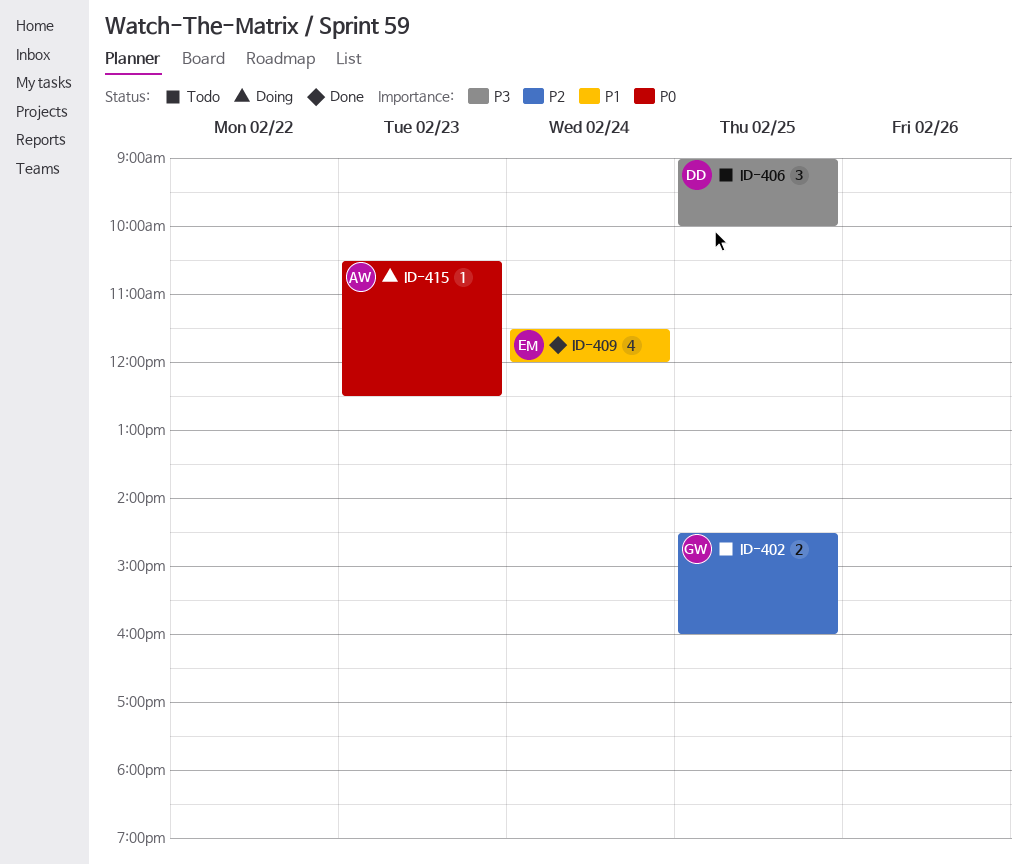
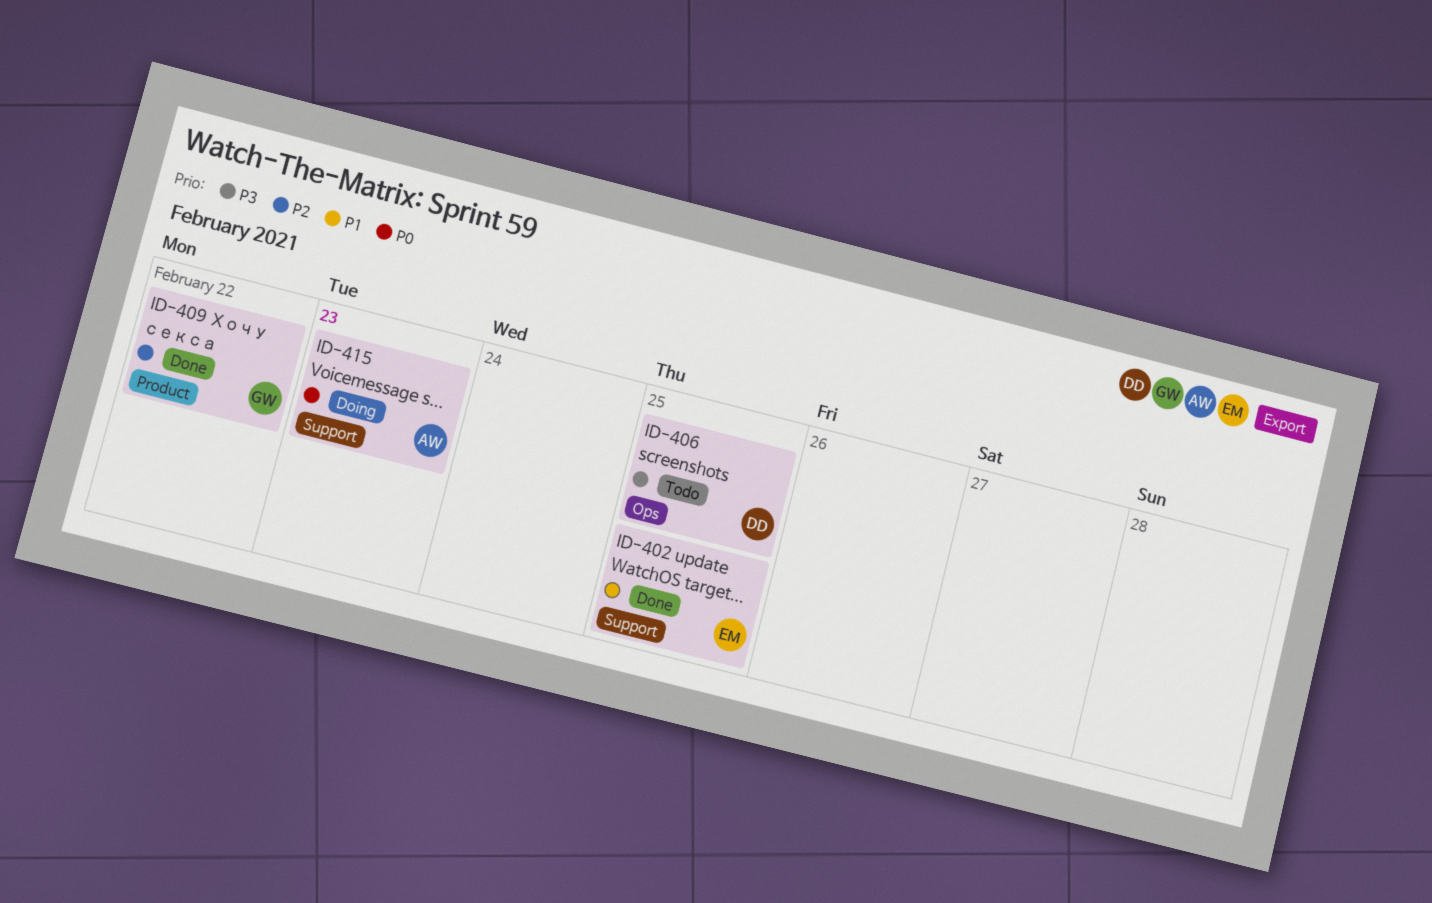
ID-402, status: Todo -> Done
ID-402, owner: GW -> EM
ID-402, priority: P2 -> P1
ID-409, owner: EM -> GW
ID-409, priority: P1 -> P2
ID-409, day: Feb 24 -> Feb 22

